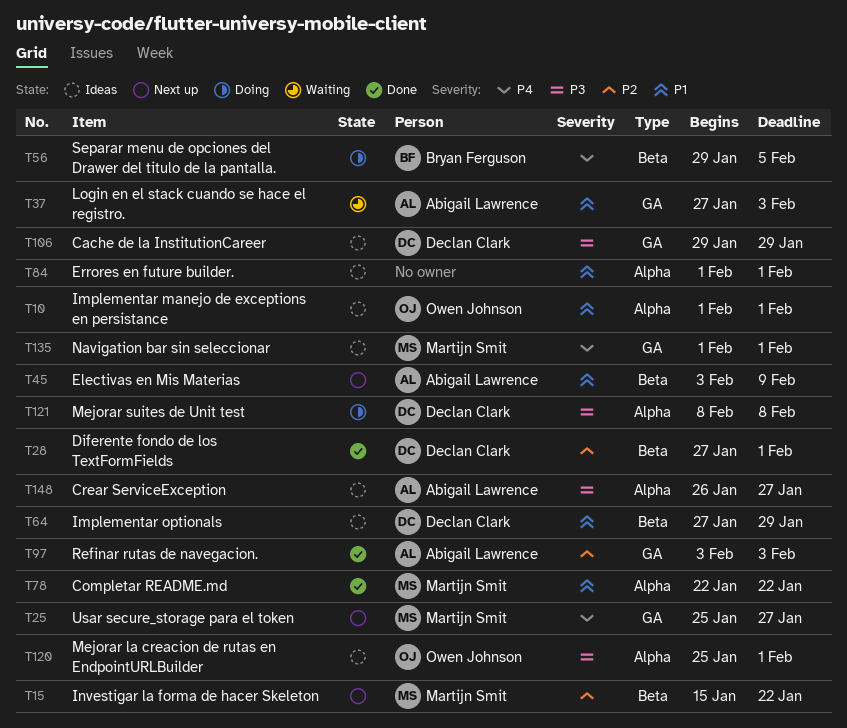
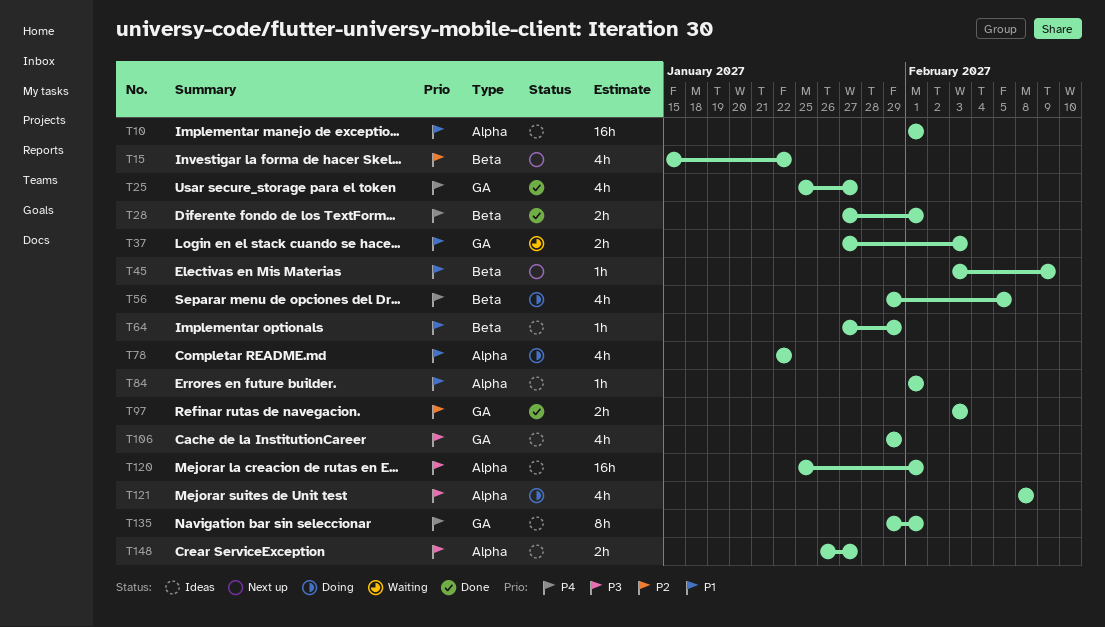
T25, status: Next up -> Done
T28, priority: P2 -> P4
T78, status: Done -> Doing
T135, start: Feb 1 -> Jan 29

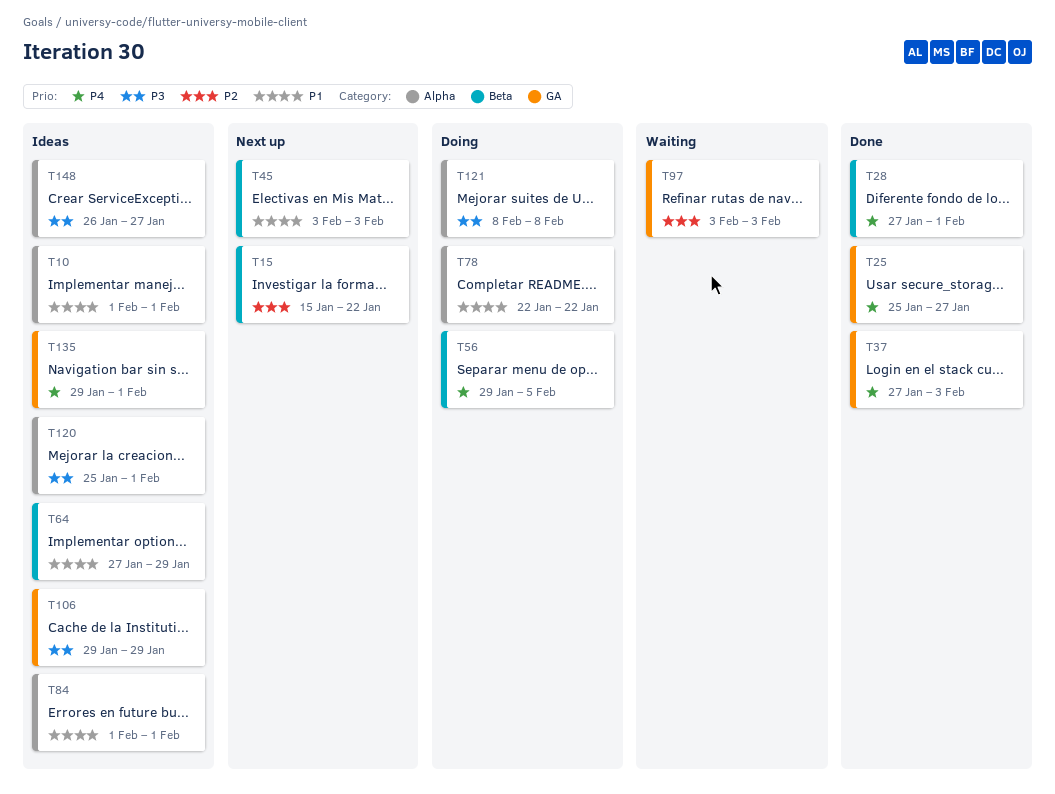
T37, status: Waiting -> Done
T37, priority: P1 -> P4
T45, due: Feb 9 -> Feb 3
T97, status: Done -> Waiting

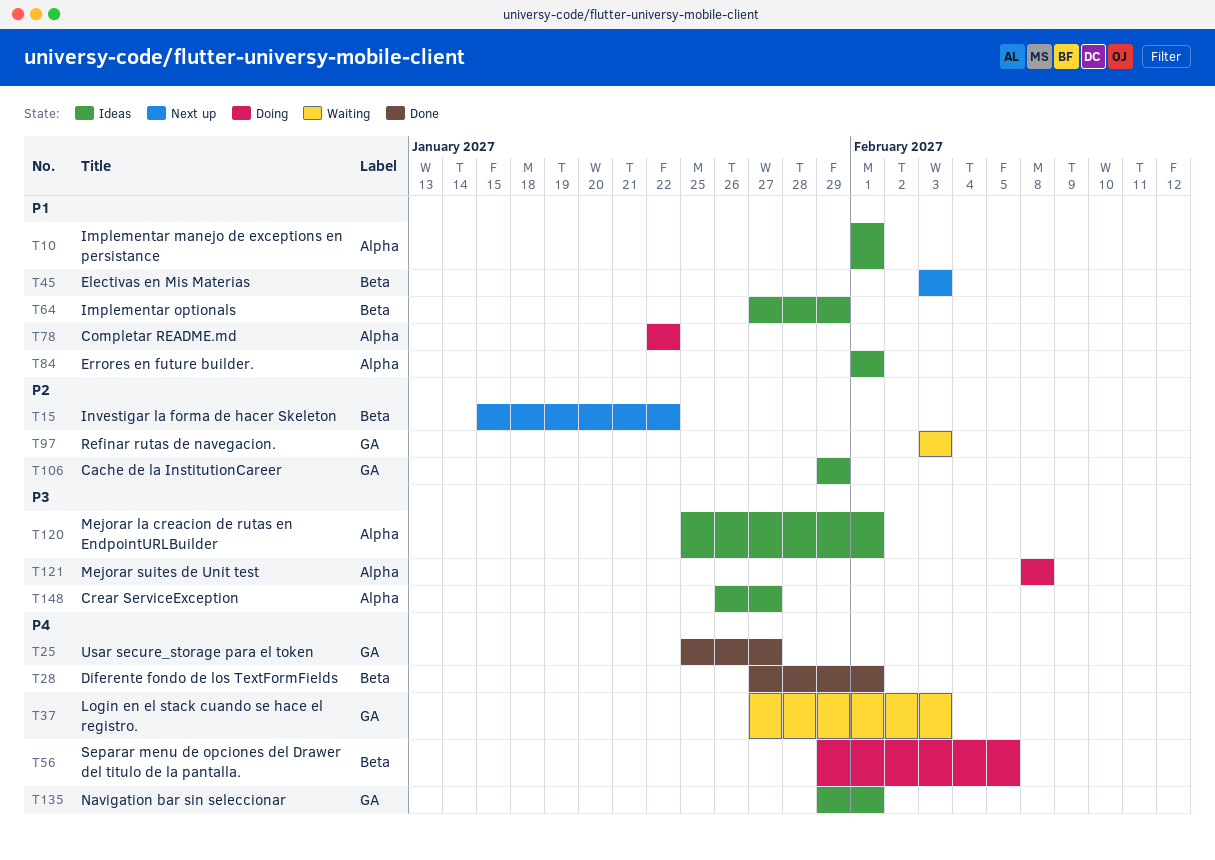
T37, status: Done -> Waiting
T106, priority: P3 -> P2

